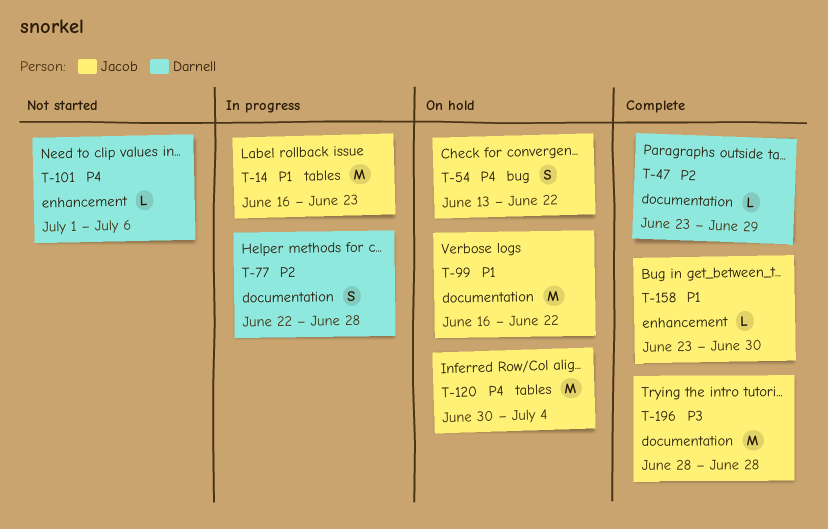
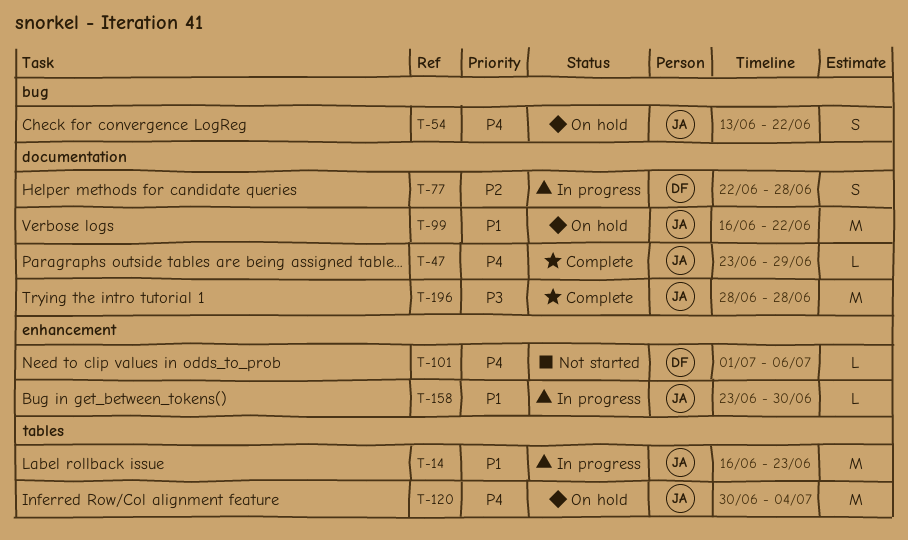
T-47, owner: Darnell -> Jacob
T-47, priority: P2 -> P4
T-158, status: Complete -> In progress

